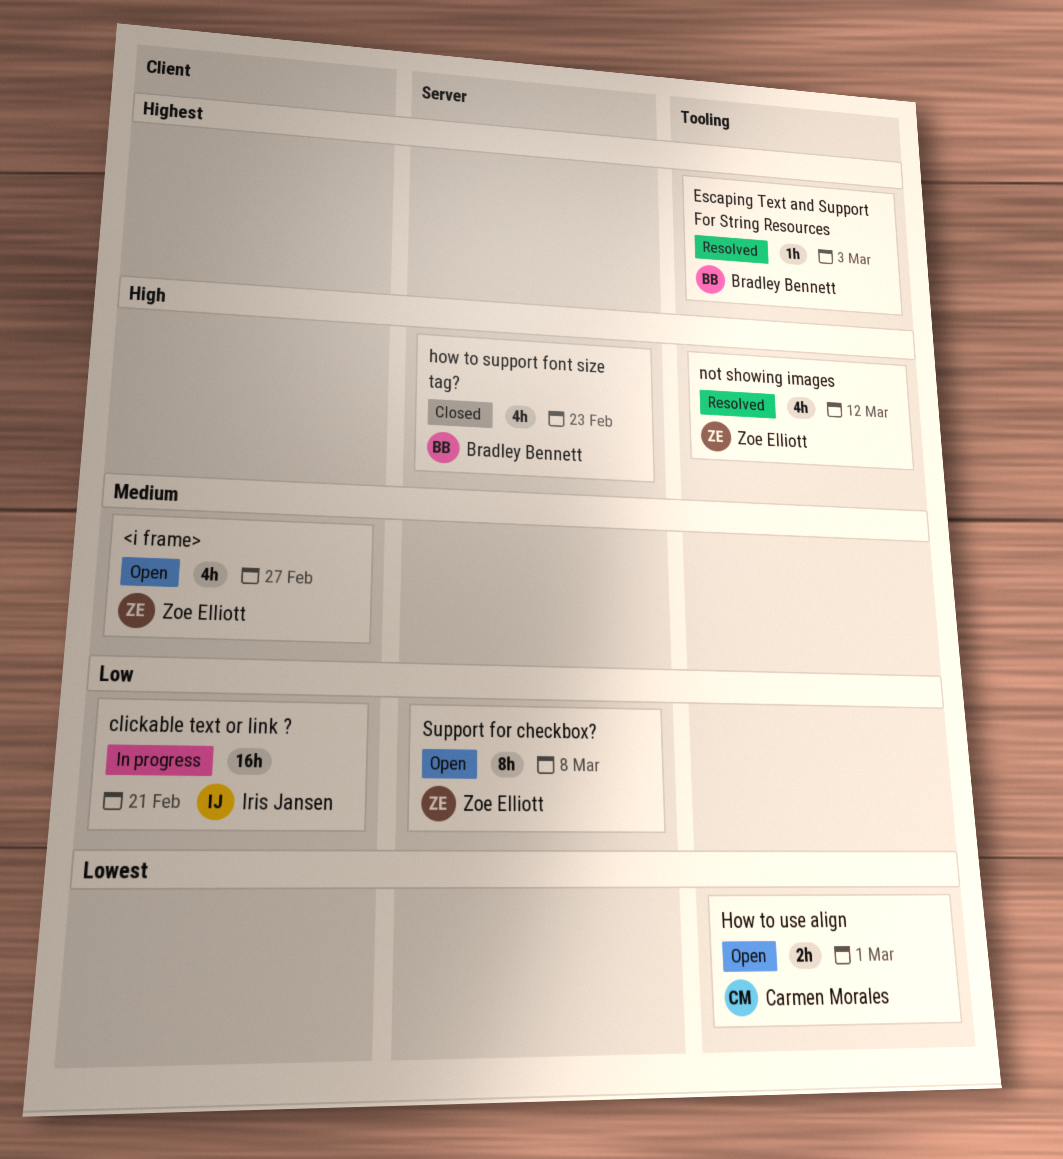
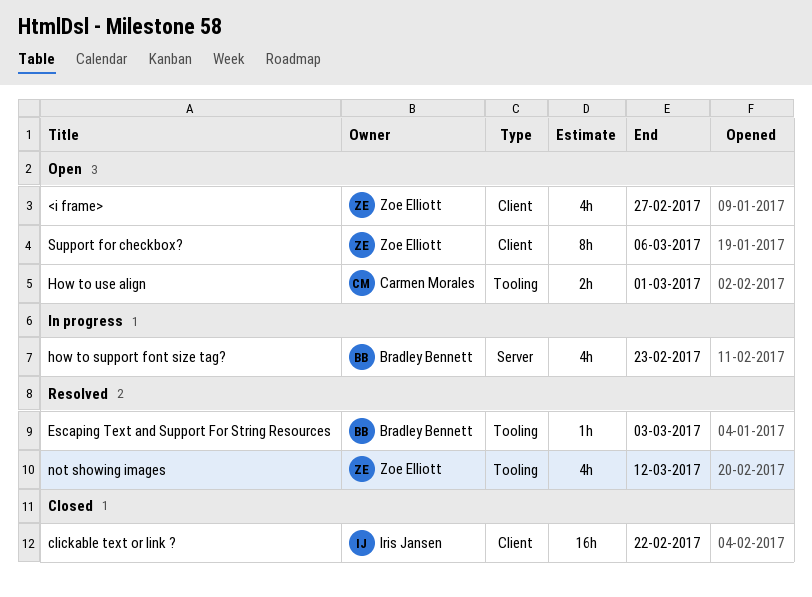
clickable text or link ?, status: In progress -> Closed
clickable text or link ?, due: Feb 21 -> Feb 22
how to support font size tag?, status: Closed -> In progress
Support for checkbox?, label: Server -> Client
Support for checkbox?, due: Mar 8 -> Mar 6

